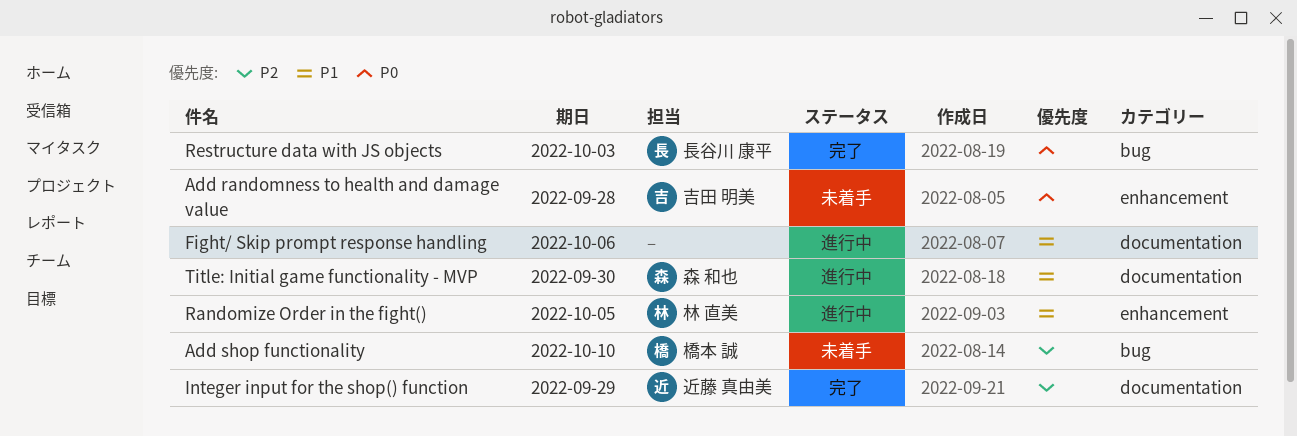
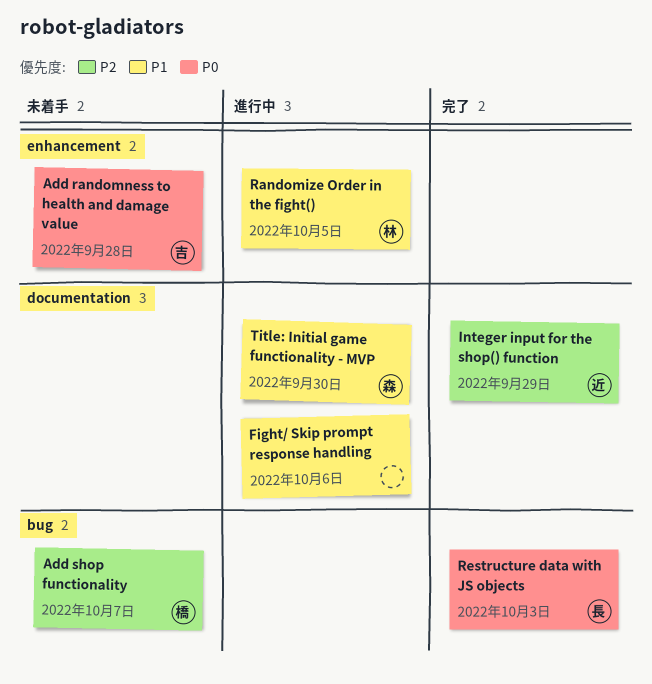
Add shop functionality, due: Oct 10 -> Oct 7

